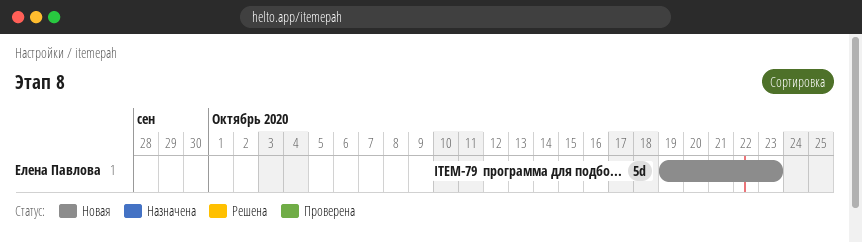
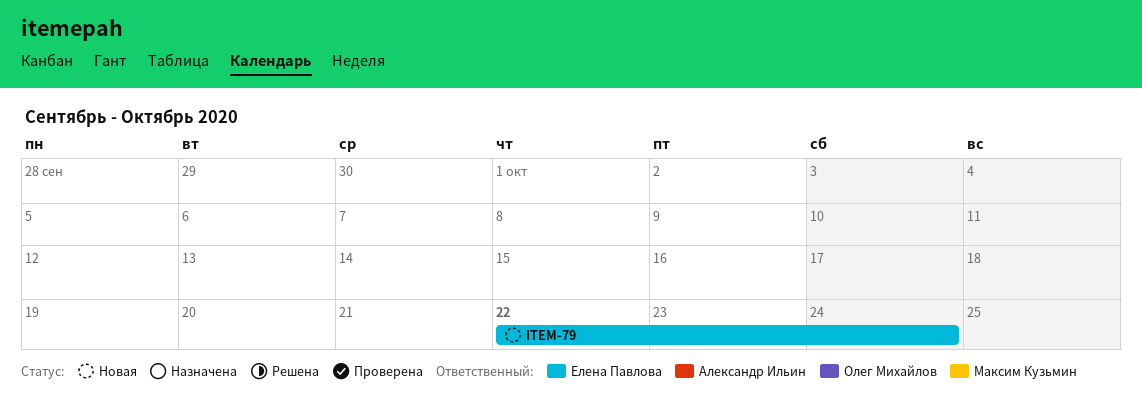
ITEM-79, start: Oct 19 -> Oct 22
ITEM-79, due: Oct 23 -> Oct 24

